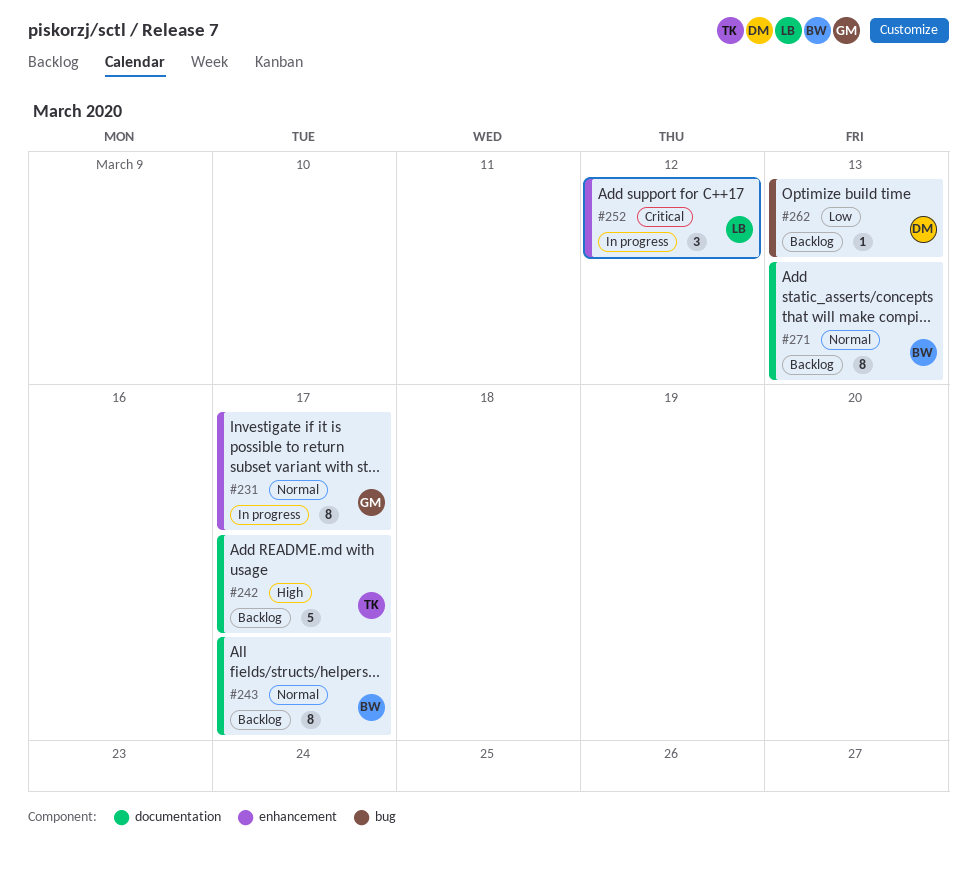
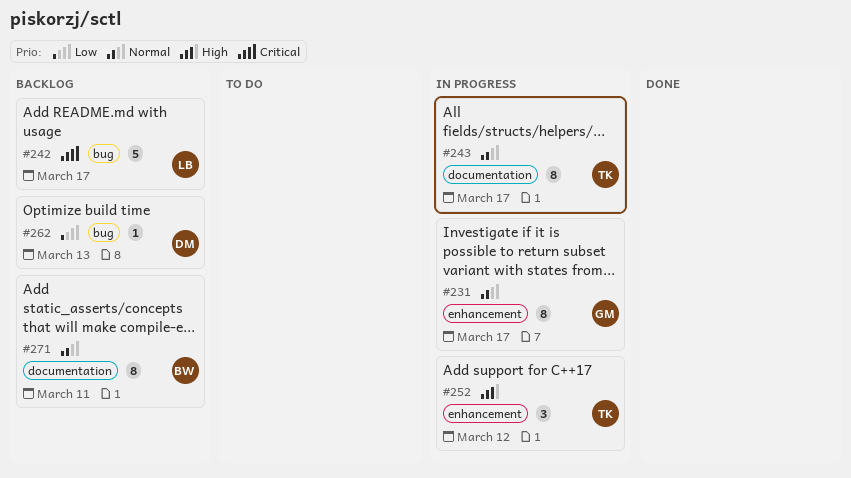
#242, owner: TK -> LB
#242, priority: High -> Critical
#242, label: documentation -> bug
#243, status: Backlog -> In progress
#243, owner: BW -> TK
#252, owner: LB -> TK
#252, priority: Critical -> High
#271, due: Mar 13 -> Mar 11

